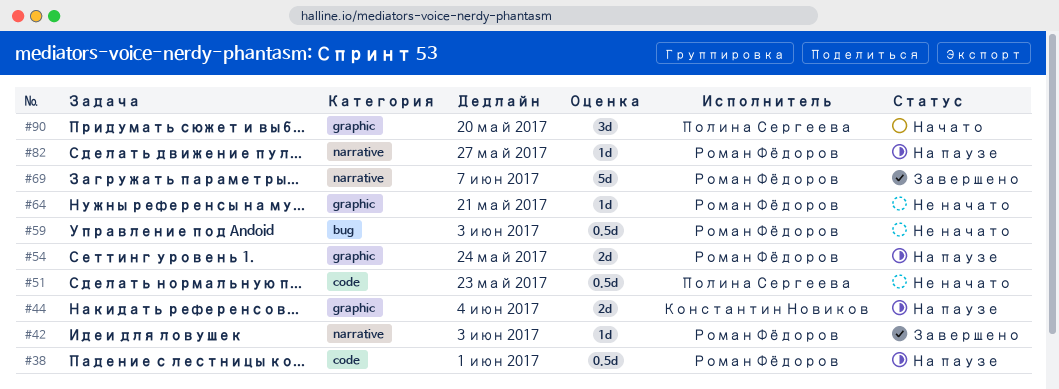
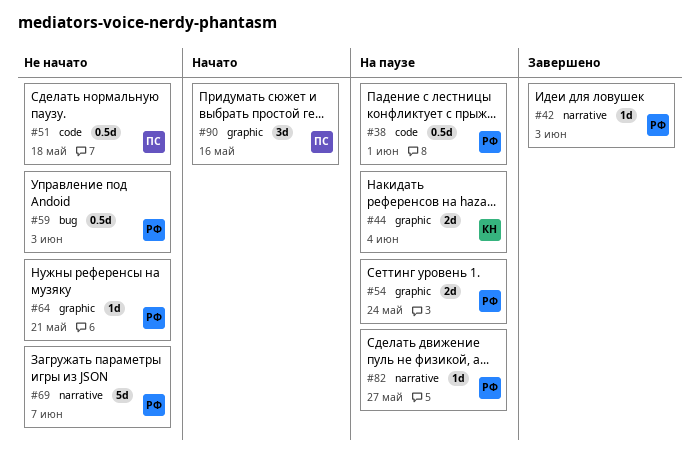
#51, due: May 23 -> May 18
#69, status: Завершено -> Не начато
#90, due: May 20 -> May 16

